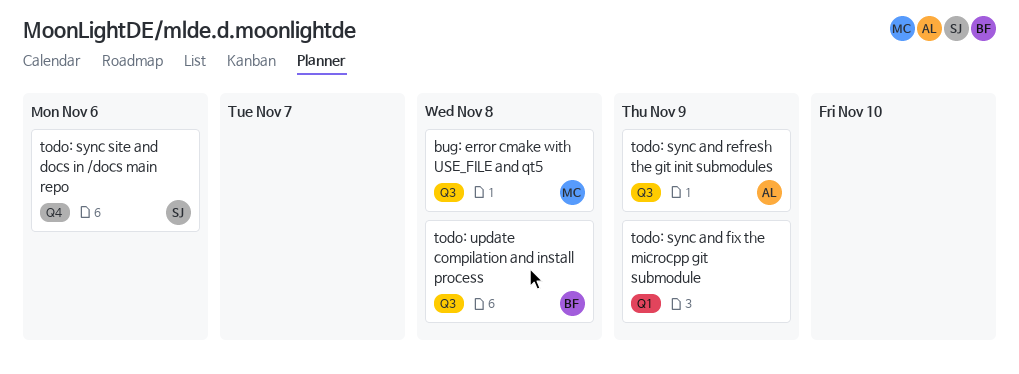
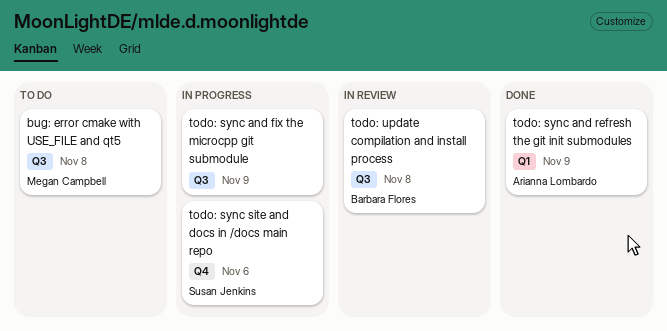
todo: sync and fix the microcpp git submodule, label: Q1 -> Q3
todo: sync and refresh the git init submodules, label: Q3 -> Q1

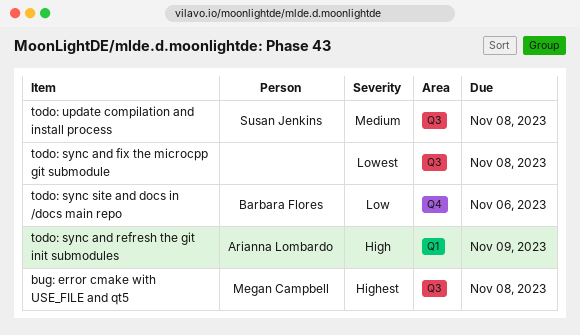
todo: sync and fix the microcpp git submodule, due: Nov 9 -> Nov 8
todo: sync site and docs in /docs main repo, owner: Susan Jenkins -> Barbara Flores
todo: update compilation and install process, owner: Barbara Flores -> Susan Jenkins

